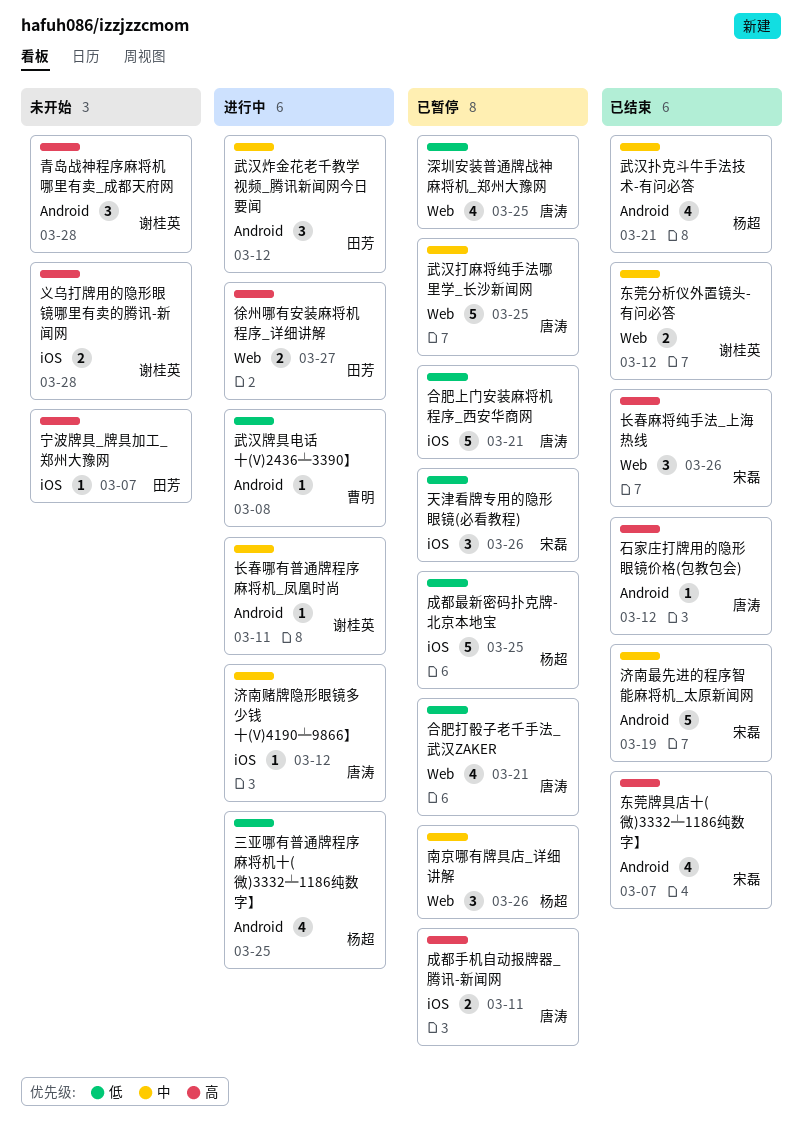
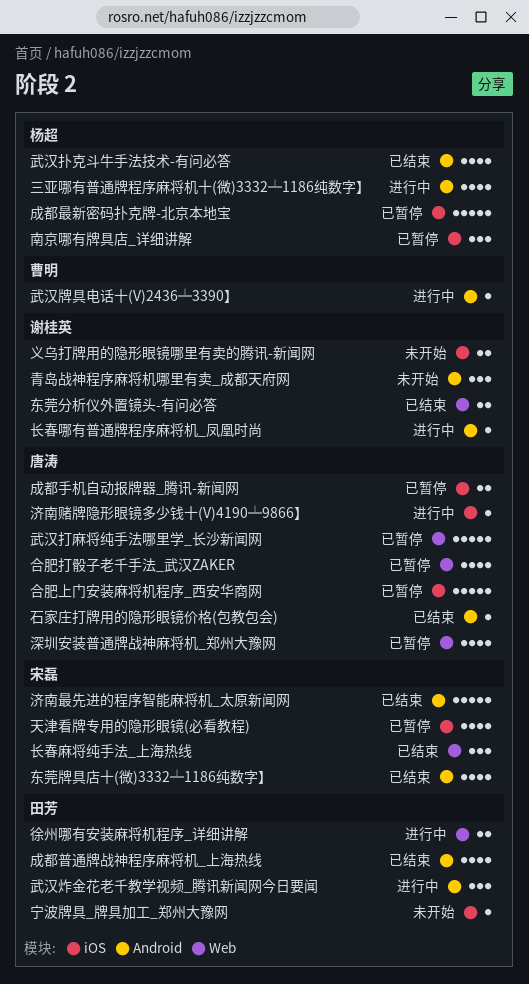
南京哪有牌具店_详细讲解, label: Web -> iOS
天津看牌专用的隐形眼镜(必看教程), estimate: 3 -> 4
成都普通牌战神程序麻将机_上海热线: none -> present

